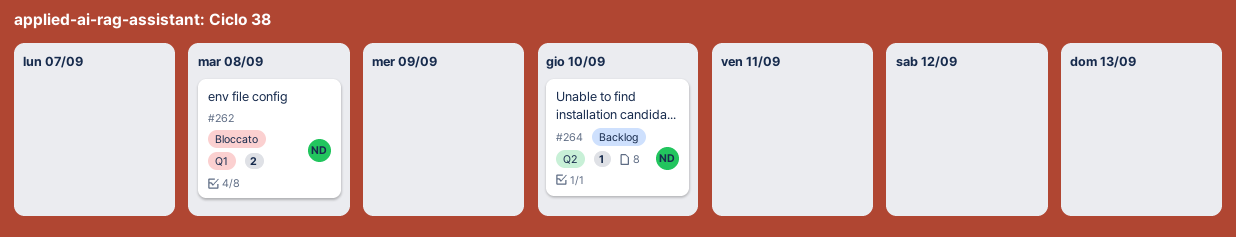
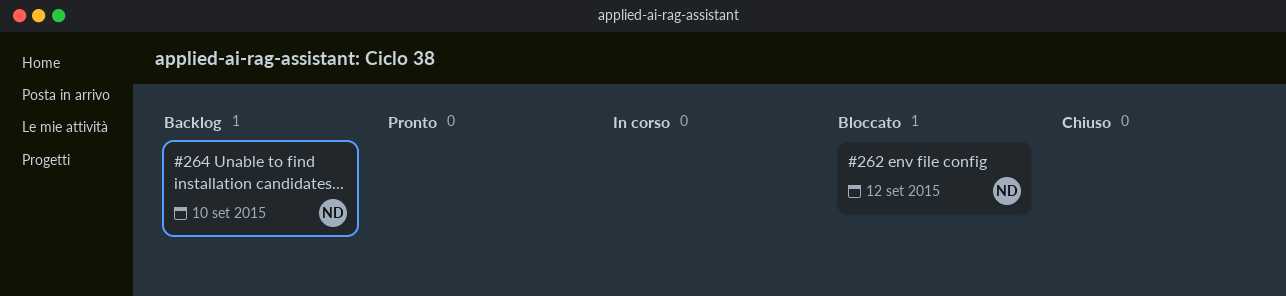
#262, due: Sep 8 -> Sep 12

